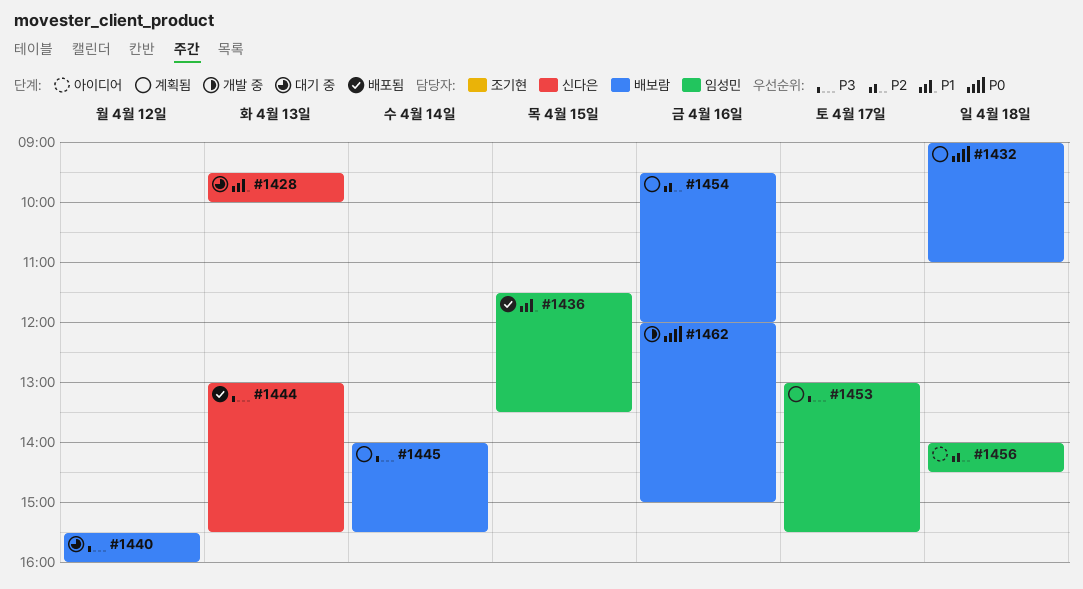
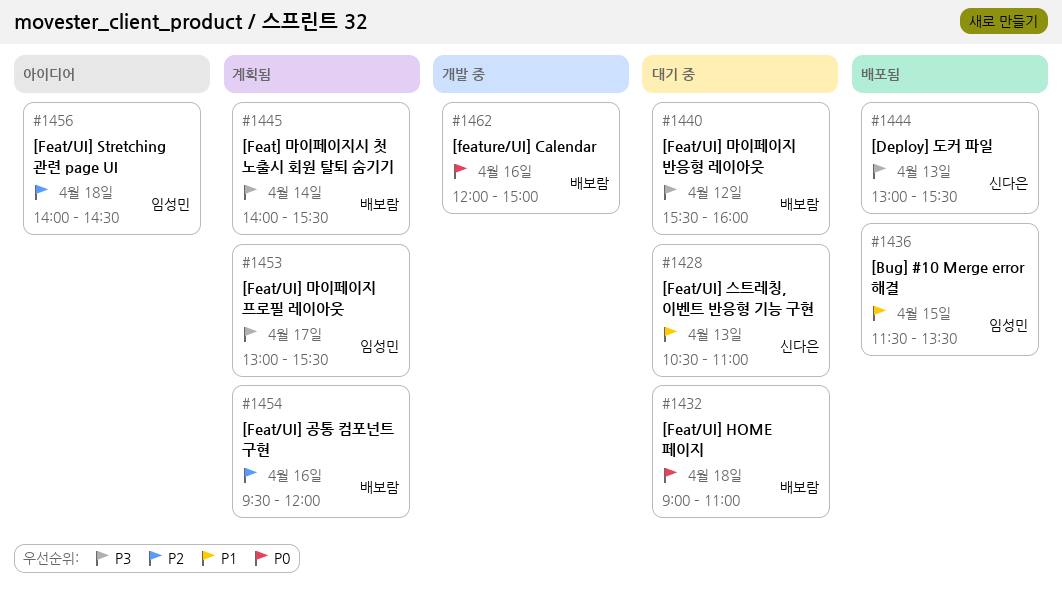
#1428, begins: 09:30 -> 10:30
#1428, ends: 10:00 -> 11:00
#1432, status: 계획됨 -> 대기 중

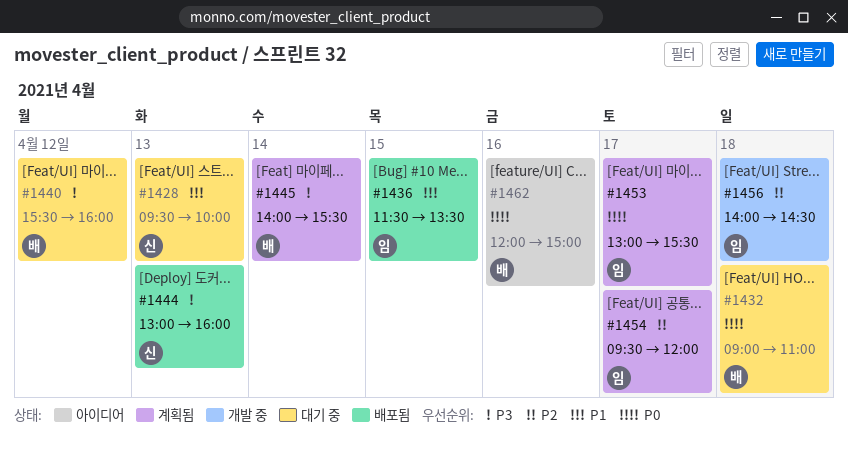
#1428, begins: 10:30 -> 09:30
#1428, ends: 11:00 -> 10:00
#1444, ends: 15:30 -> 16:00
#1453, priority: P3 -> P0
#1454, owner: 배보람 -> 임성민
#1454, day: Apr 16 -> Apr 17
#1456, status: 아이디어 -> 개발 중
#1462, status: 개발 중 -> 아이디어

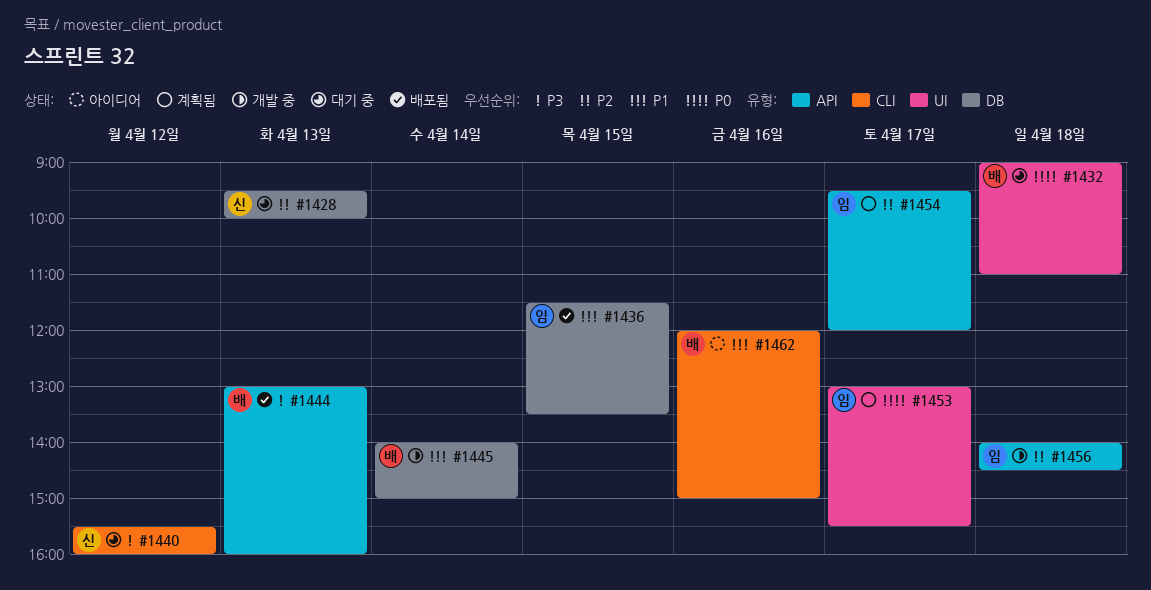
#1428, priority: P1 -> P2
#1440, owner: 배 -> 신
#1444, owner: 신 -> 배
#1445, status: 계획됨 -> 개발 중
#1445, priority: P3 -> P1
#1445, ends: 15:30 -> 15:00
#1462, priority: P0 -> P1

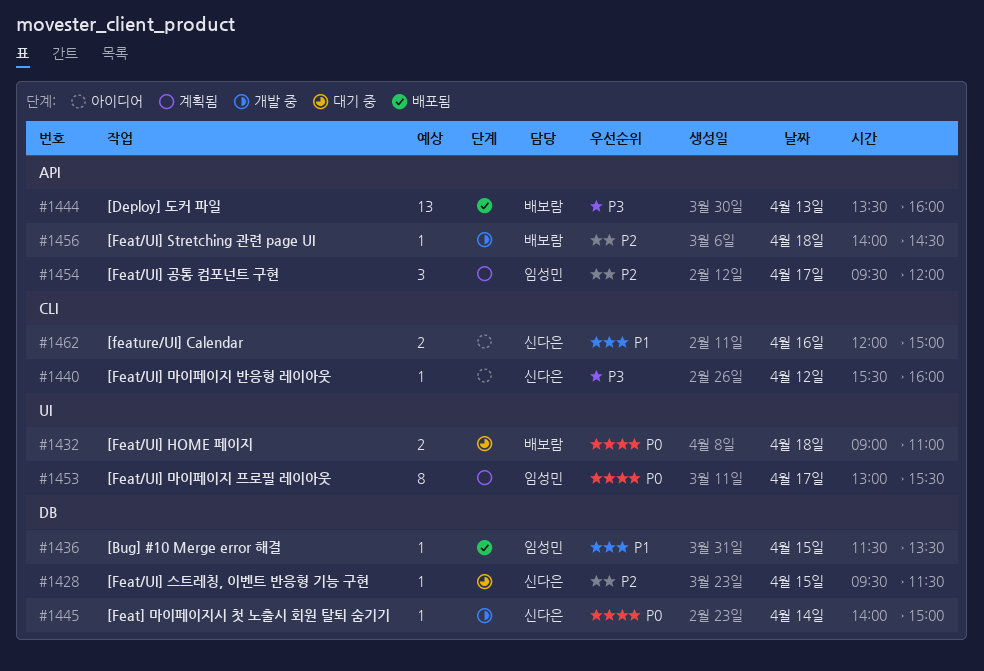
#1428, day: Apr 13 -> Apr 15
#1428, ends: 10:00 -> 11:30
#1440, status: 대기 중 -> 아이디어
#1444, begins: 13:00 -> 13:30
#1445, owner: 배보람 -> 신다은
#1445, priority: P1 -> P0
#1456, owner: 임성민 -> 배보람
#1462, owner: 배보람 -> 신다은

